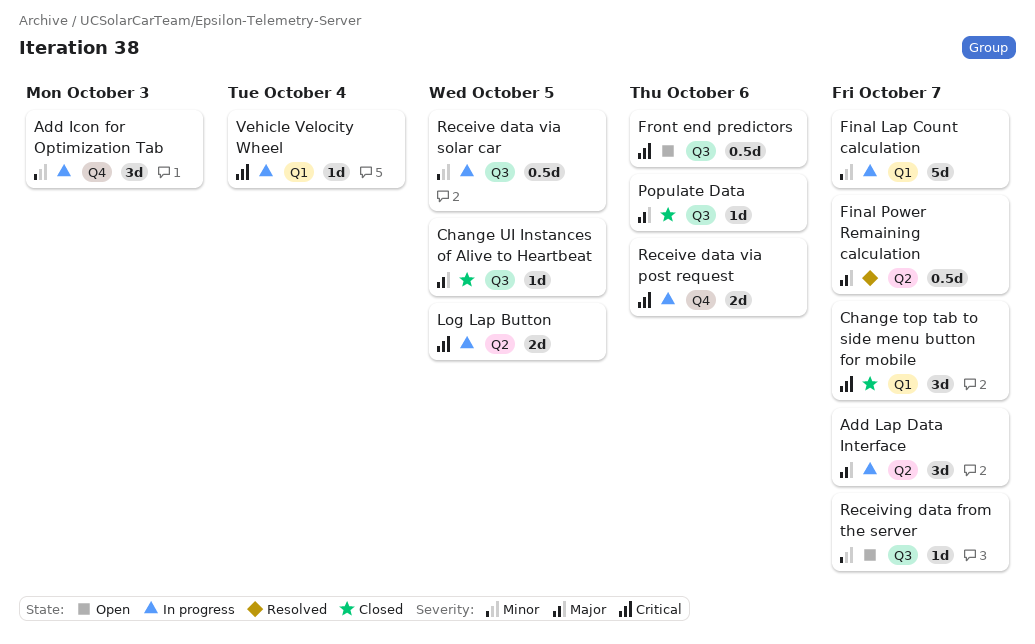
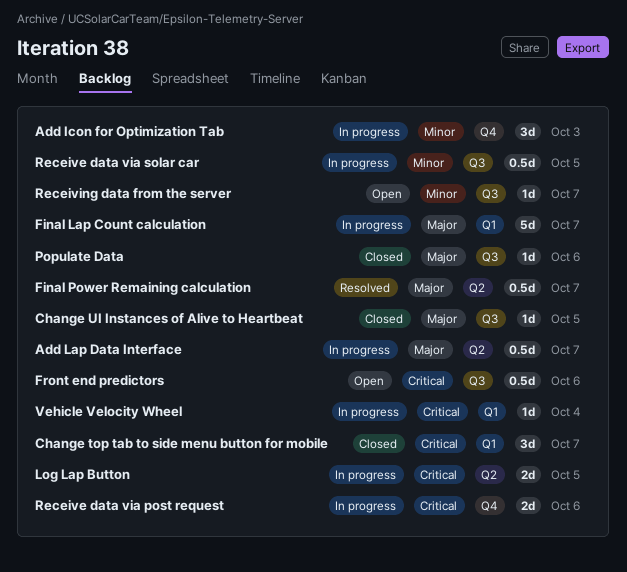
Add Lap Data Interface, estimate: 3d -> 0.5d
Final Lap Count calculation, priority: Minor -> Major

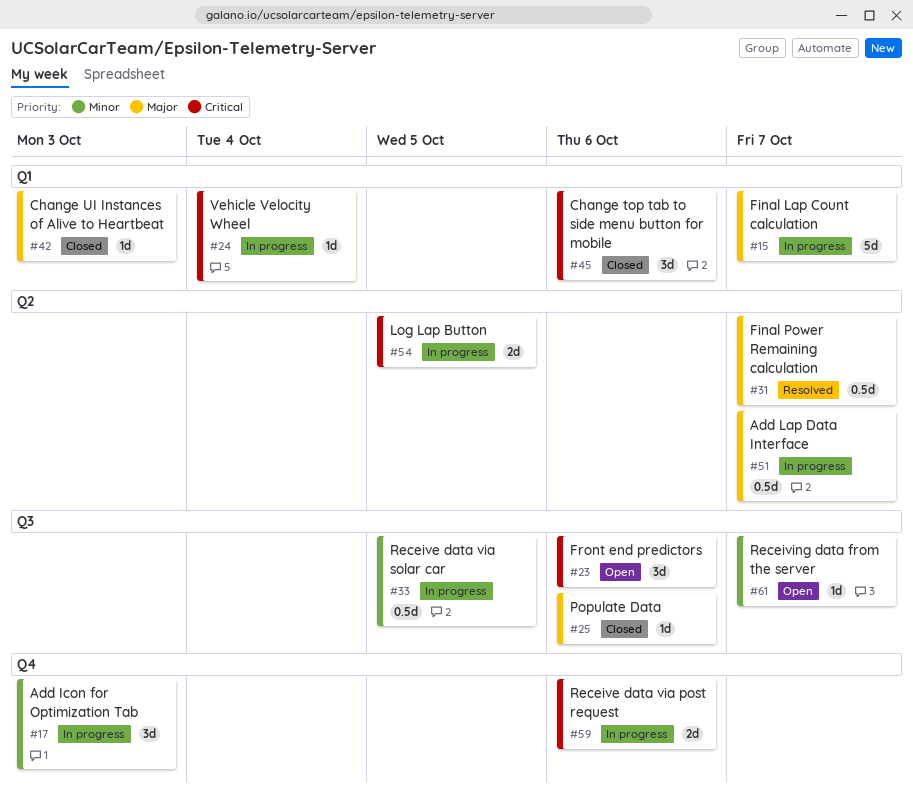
Change top tab to side menu button for mobile, due: Oct 7 -> Oct 6
Change UI Instances of Alive to Heartbeat, label: Q3 -> Q1
Change UI Instances of Alive to Heartbeat, due: Oct 5 -> Oct 3
Front end predictors, estimate: 0.5d -> 3d

